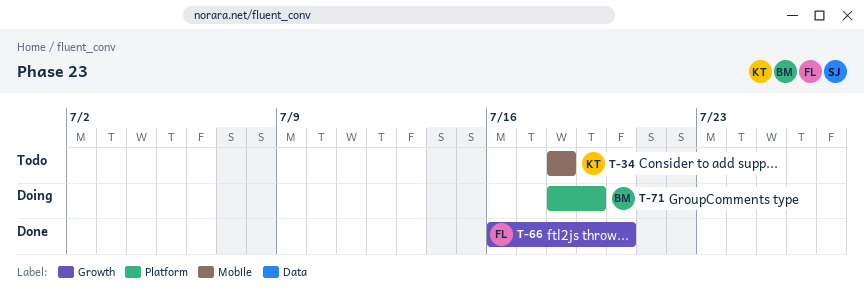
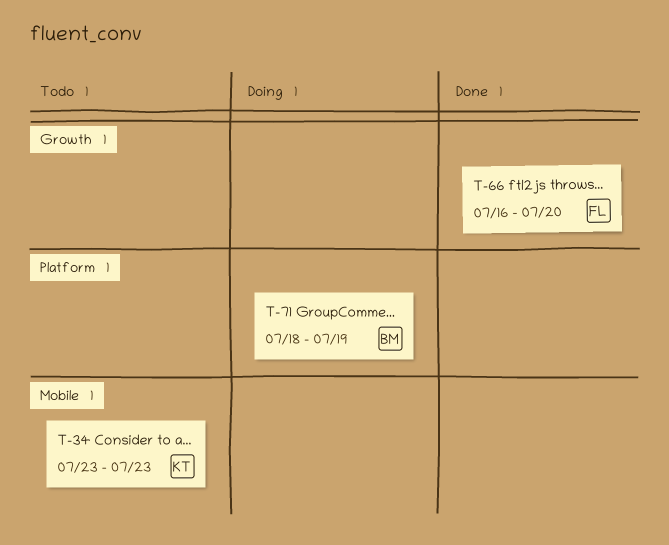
T-34, start: Jul 18 -> Jul 23
T-34, due: Jul 18 -> Jul 23

